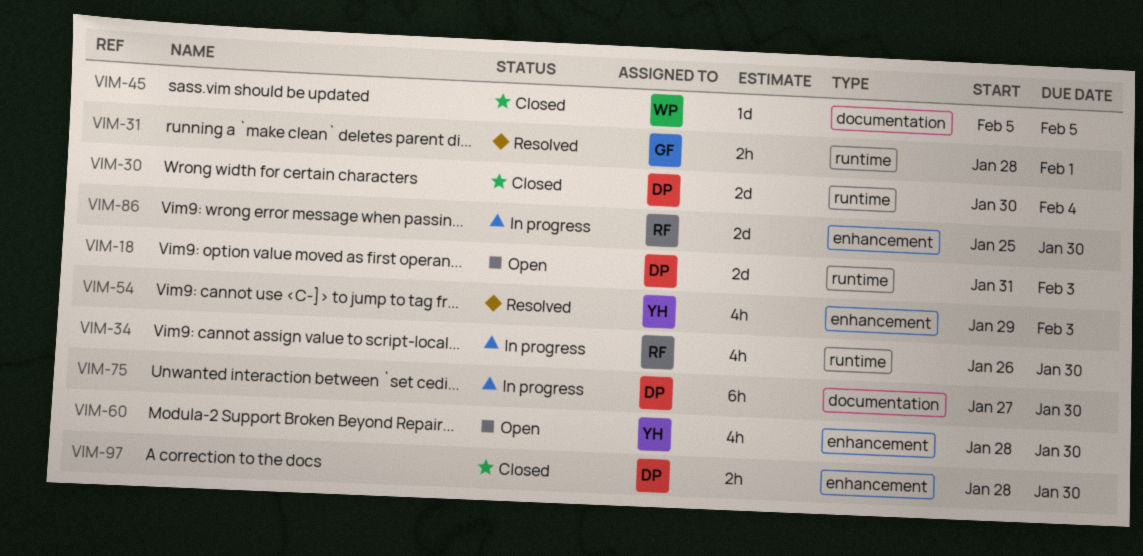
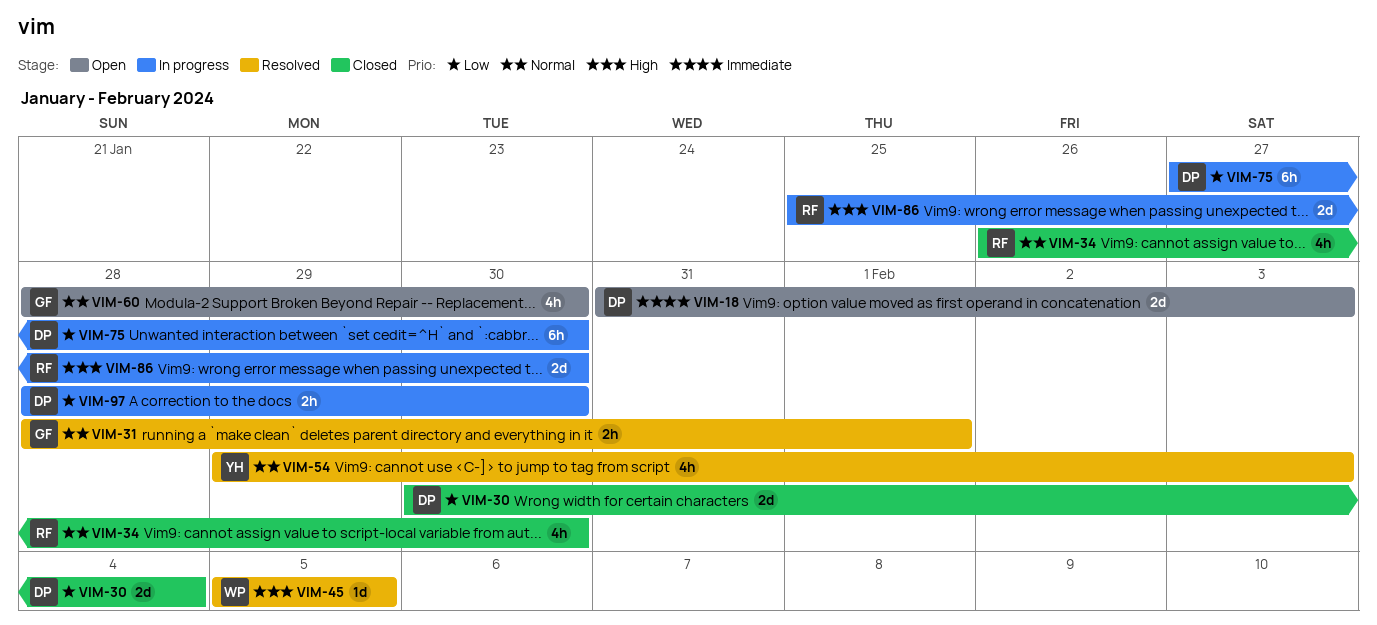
VIM-34, status: In progress -> Closed
VIM-45, status: Closed -> Resolved
VIM-60, owner: YH -> GF
VIM-97, status: Closed -> In progress

